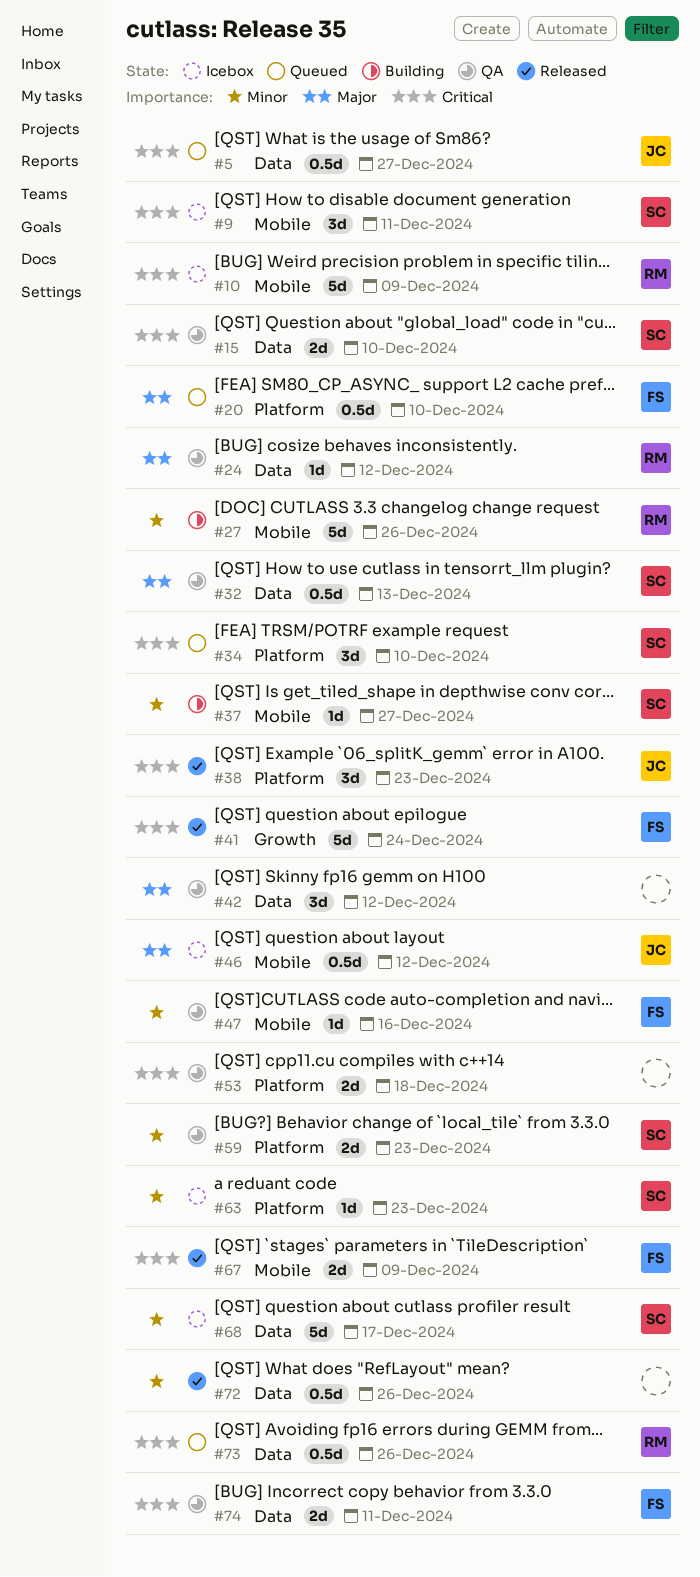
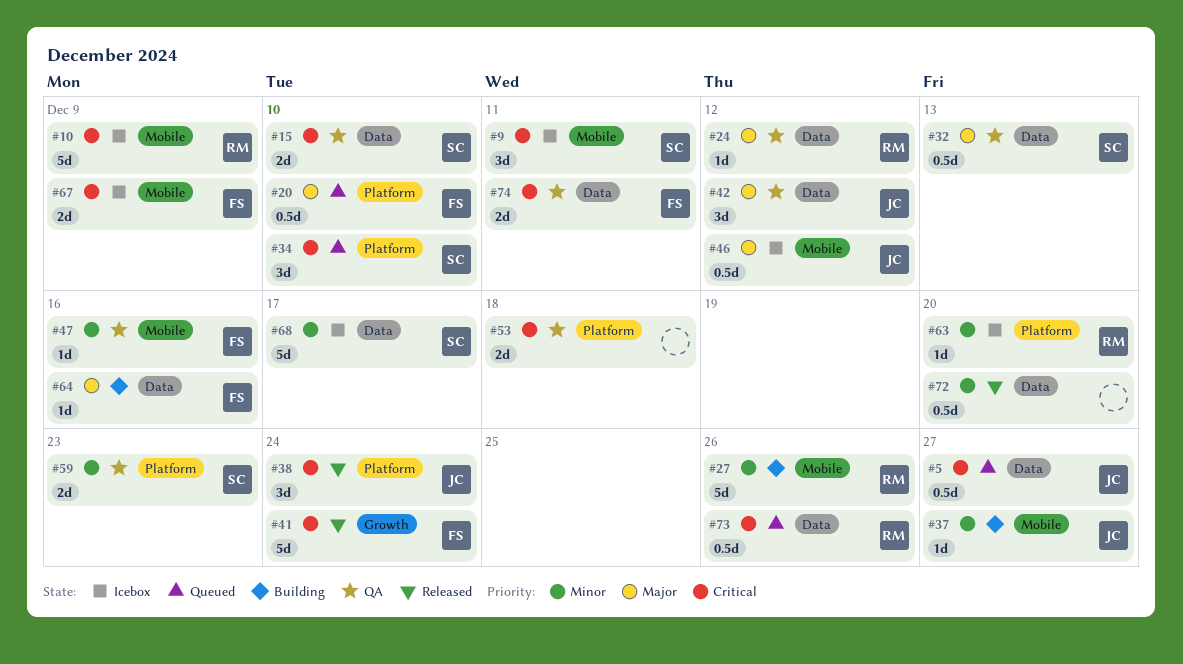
#37, owner: SC -> JC
#38, due: Dec 23 -> Dec 24
#42, owner: none -> JC
#63, owner: SC -> RM
#63, due: Dec 23 -> Dec 20
#64: none -> present
#67, status: Released -> Icebox
#72, due: Dec 26 -> Dec 20

